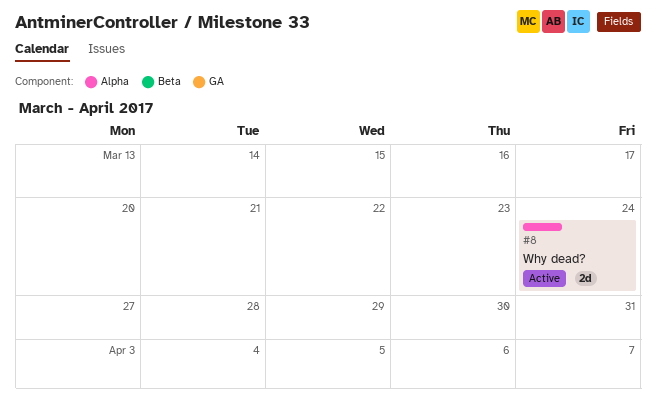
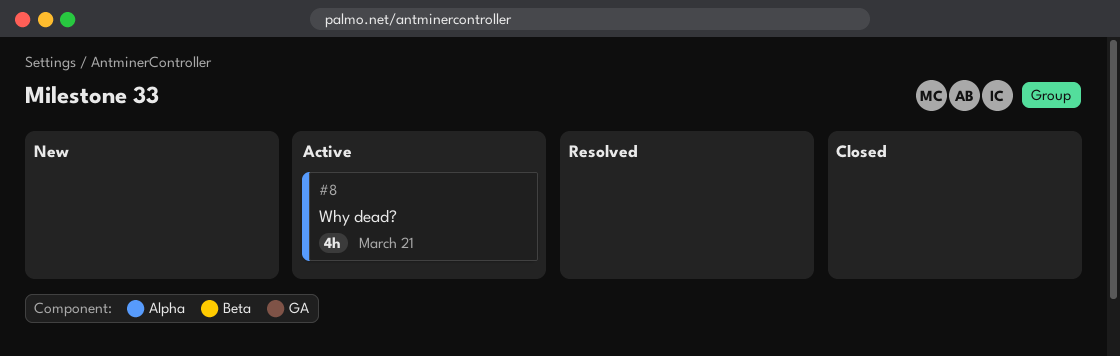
#8, estimate: 2d -> 4h
#8, due: Mar 24 -> Mar 21

